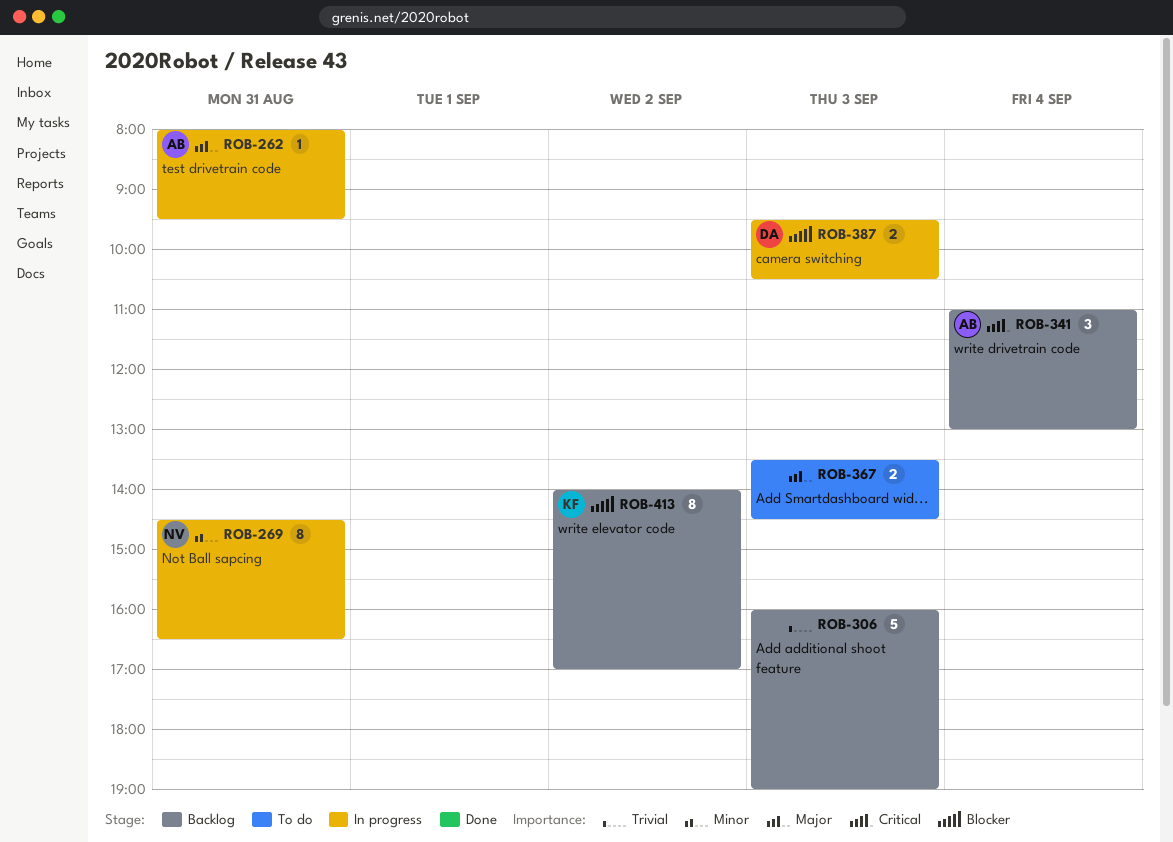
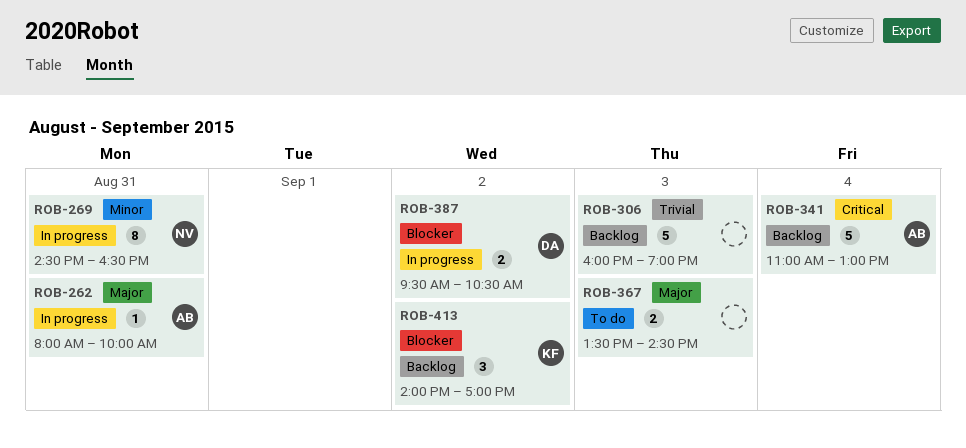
ROB-262, ends: 09:30 -> 10:00
ROB-341, estimate: 3 -> 5
ROB-387, day: Sep 3 -> Sep 2
ROB-413, estimate: 8 -> 3

